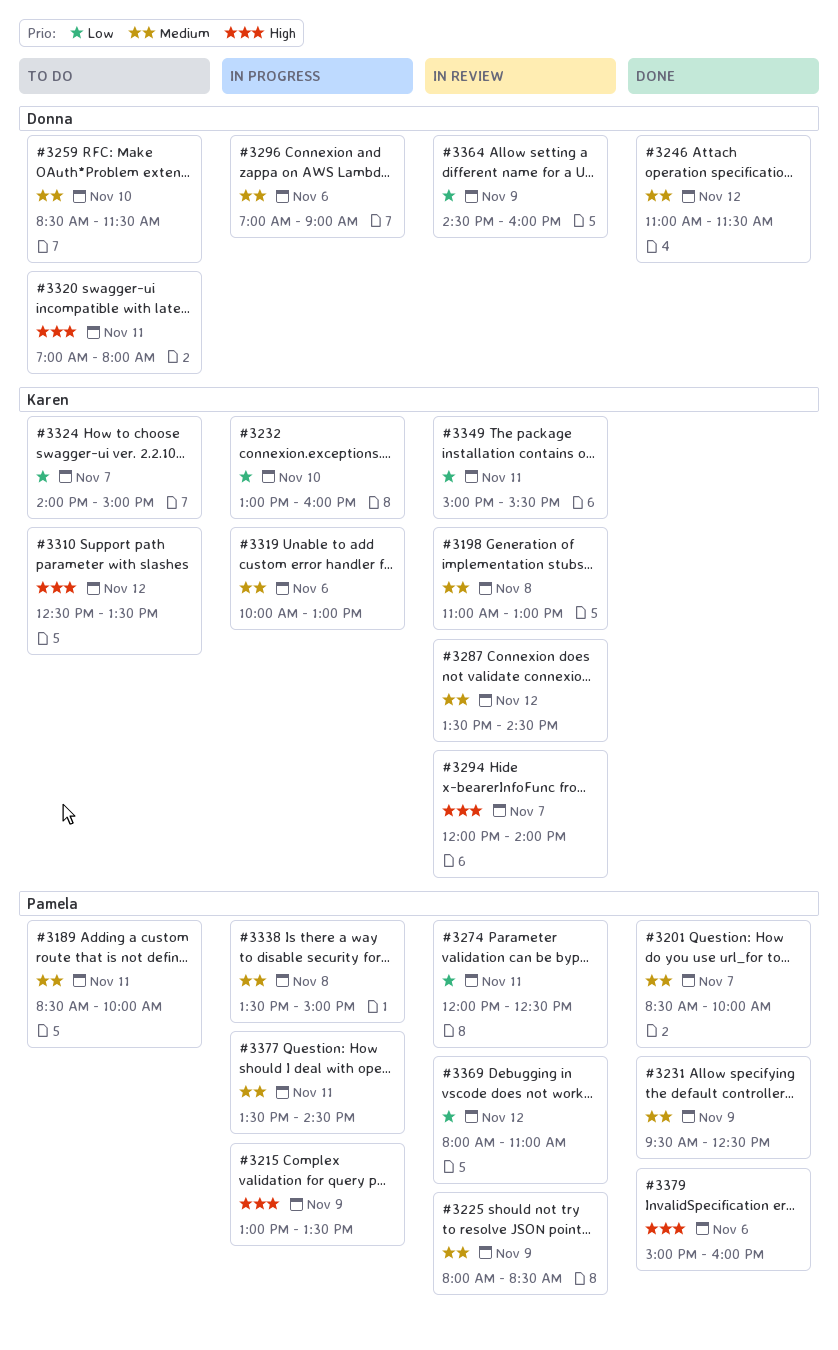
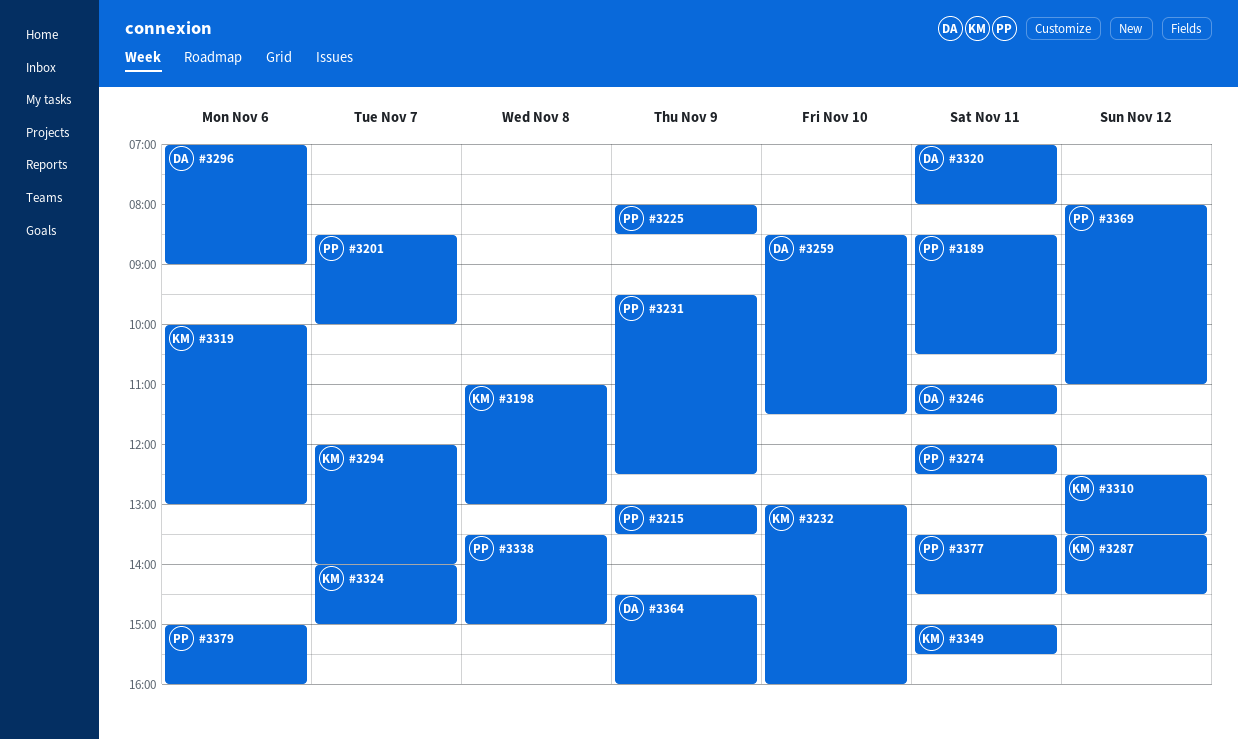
#3189, ends: 10:00 -> 10:30
#3246, day: Nov 12 -> Nov 11

